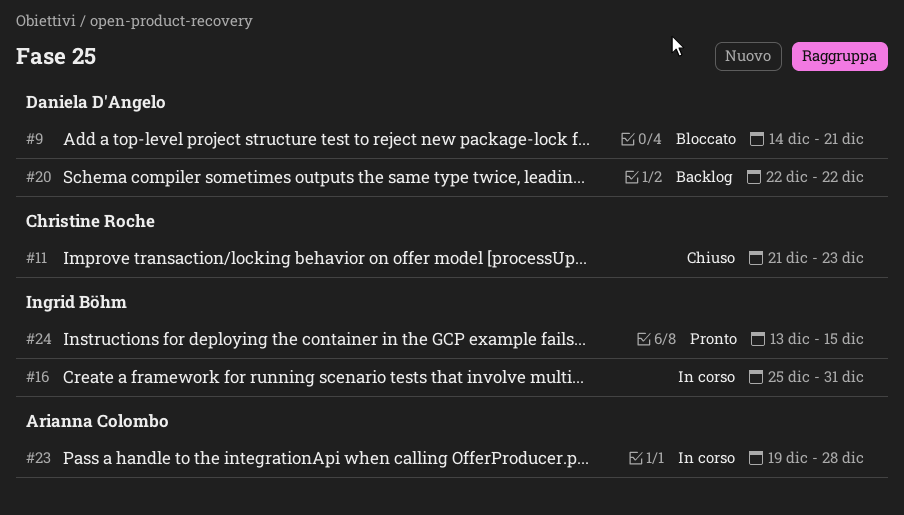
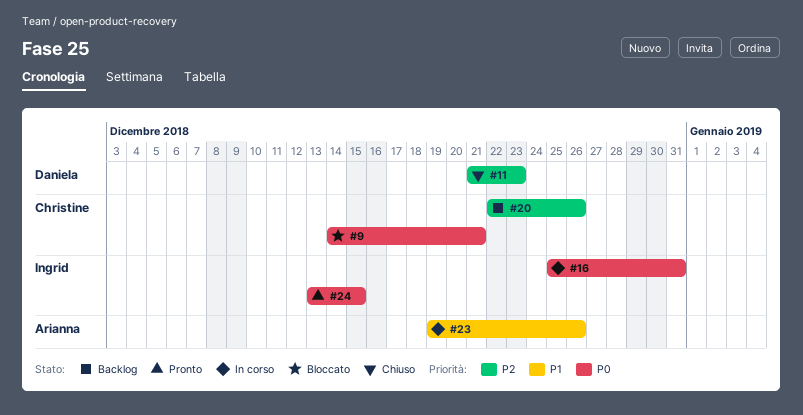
#9, owner: Daniela D'Angelo -> Christine Roche
#11, owner: Christine Roche -> Daniela D'Angelo
#20, owner: Daniela D'Angelo -> Christine Roche
#20, due: Dec 22 -> Dec 26
#23, due: Dec 28 -> Dec 26

